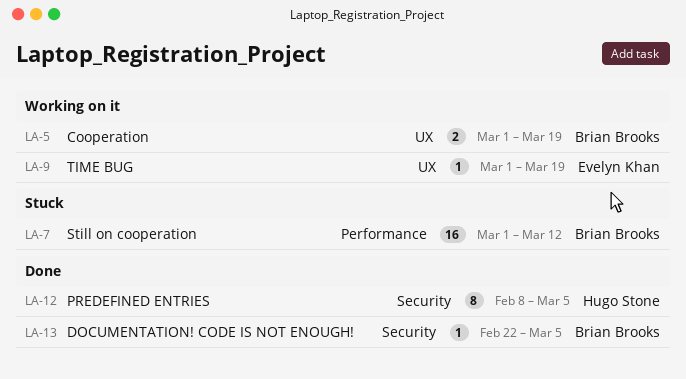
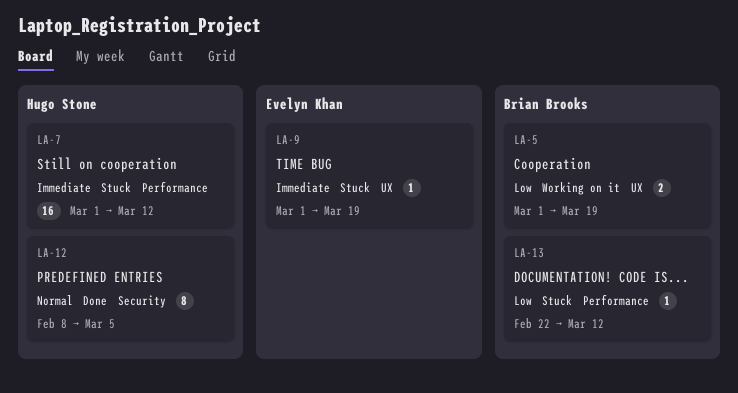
LA-7, owner: Brian Brooks -> Hugo Stone
LA-9, status: Working on it -> Stuck
LA-13, status: Done -> Stuck
LA-13, label: Security -> Performance
LA-13, due: Mar 5 -> Mar 12

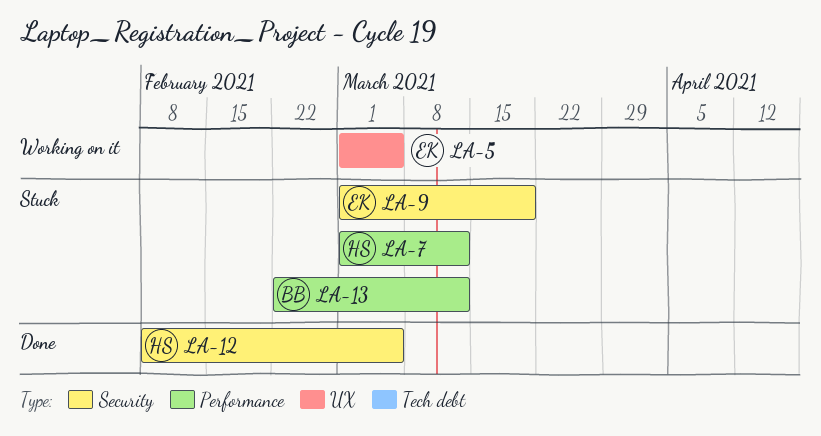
LA-5, owner: Brian Brooks -> Evelyn Khan
LA-5, due: Mar 19 -> Mar 5
LA-9, label: UX -> Security

